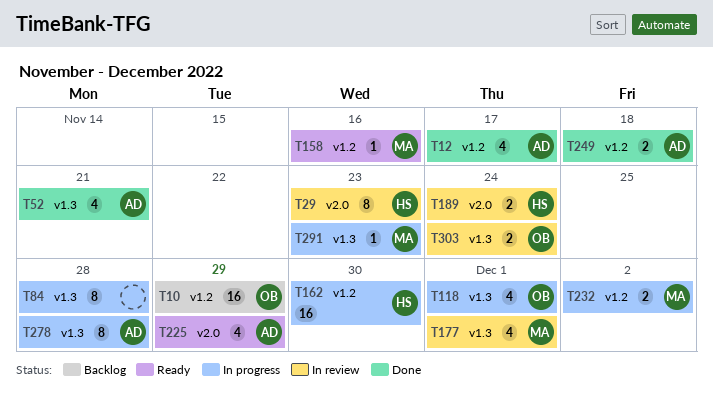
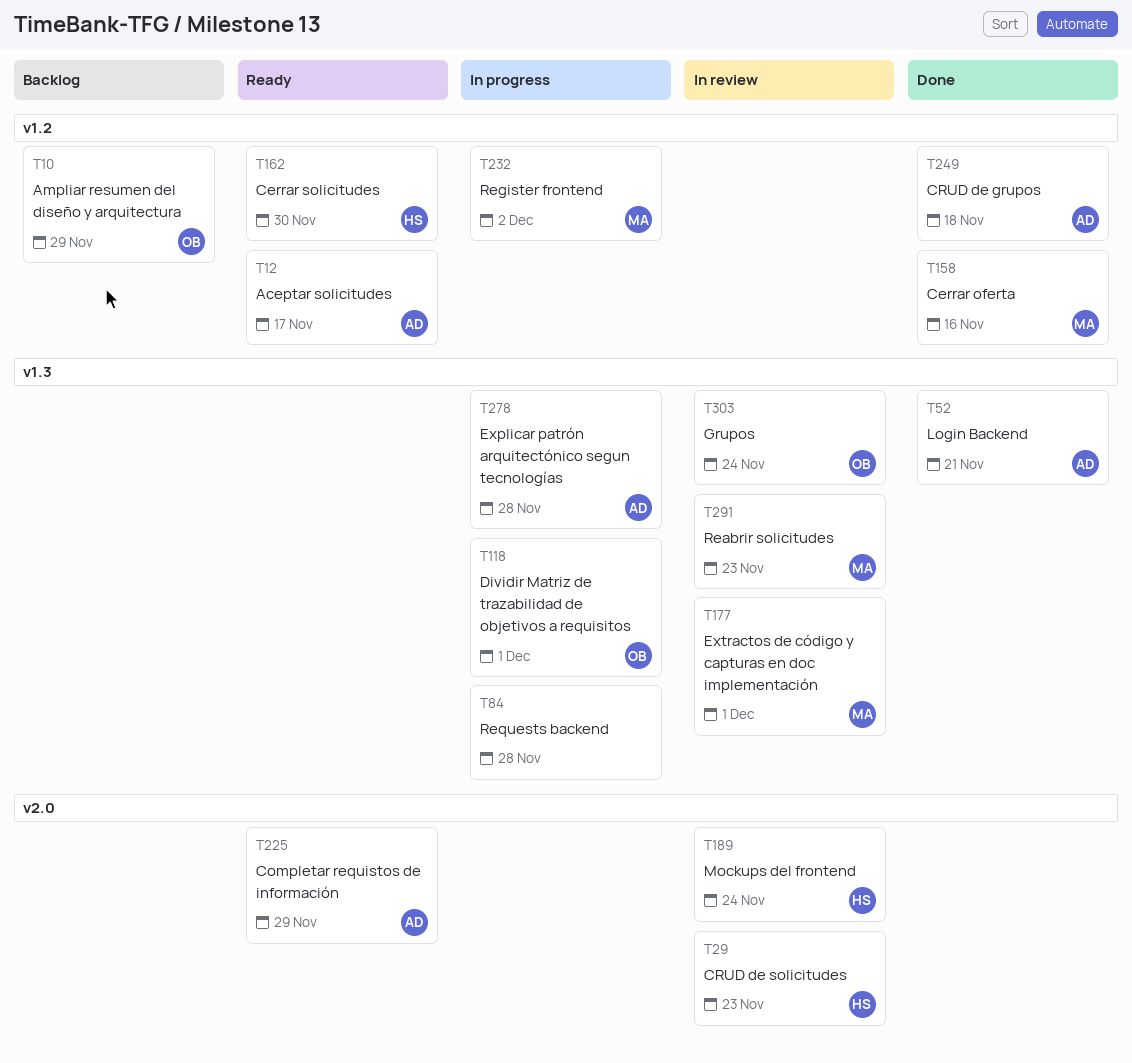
T12, status: Done -> Ready
T158, status: Ready -> Done
T162, status: In progress -> Ready
T291, status: In progress -> In review

